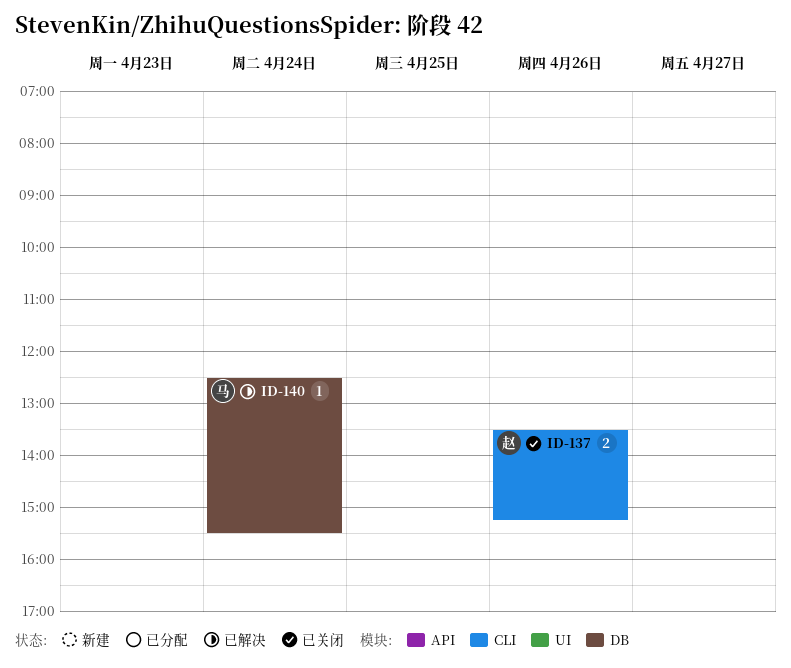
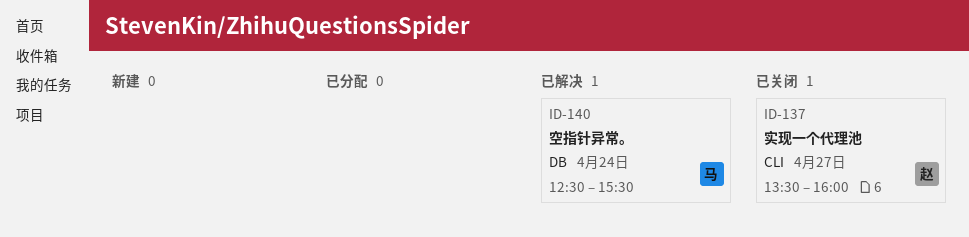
ID-137, day: Apr 26 -> Apr 27
ID-137, ends: 15:15 -> 16:00

